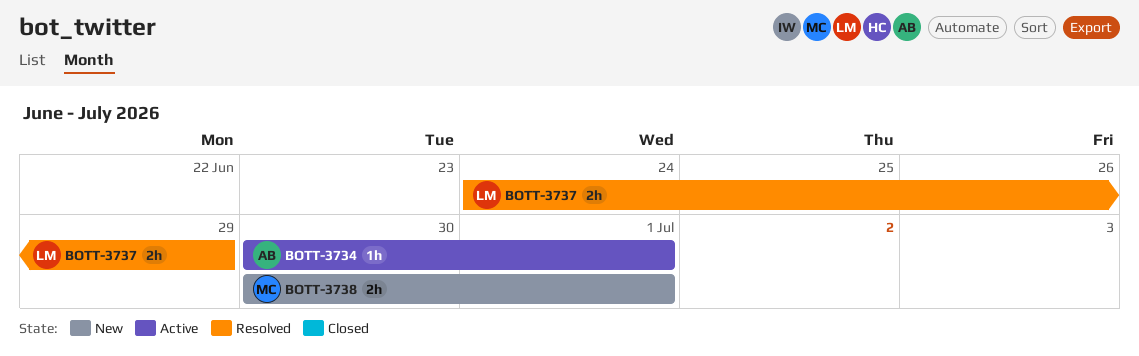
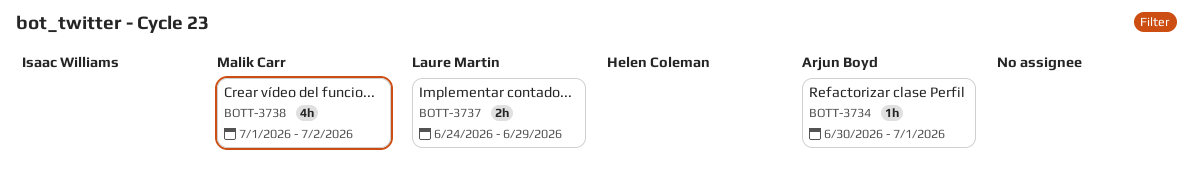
BOTT-3738, estimate: 2h -> 4h
BOTT-3738, start: Jun 30 -> Jul 1
BOTT-3738, due: Jul 1 -> Jul 2

